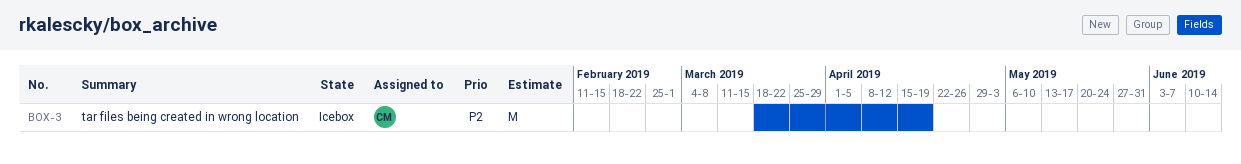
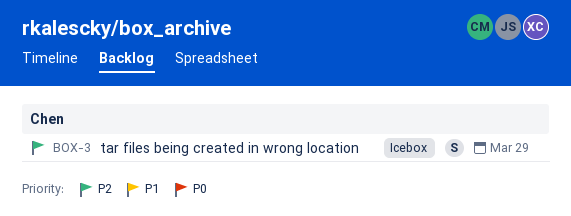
BOX-3, estimate: M -> S
BOX-3, due: Apr 19 -> Mar 29

